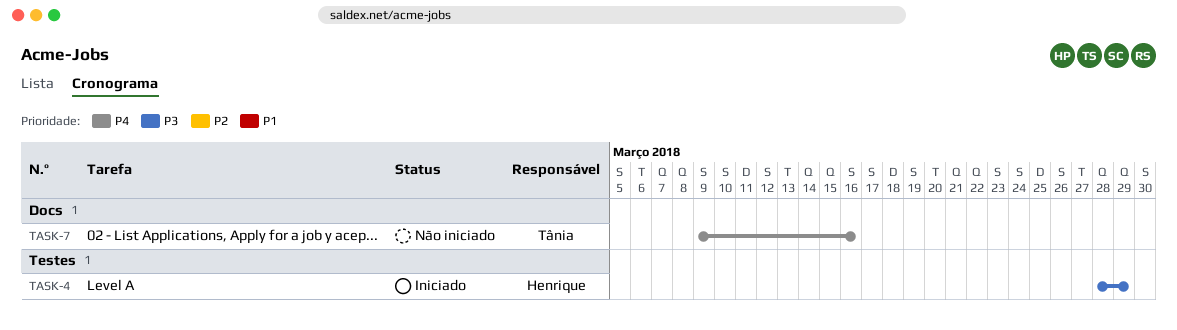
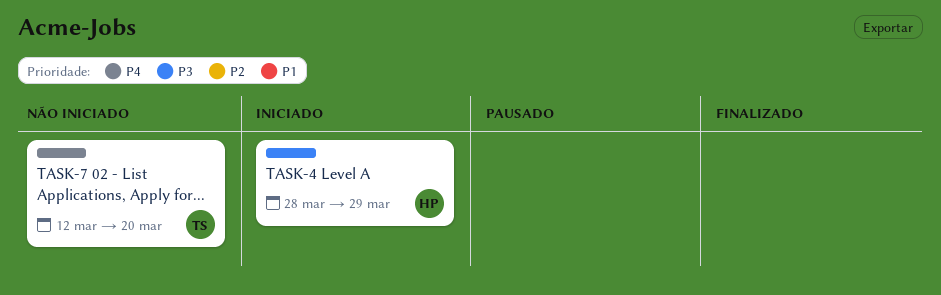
TASK-7, start: Mar 9 -> Mar 12
TASK-7, due: Mar 16 -> Mar 20

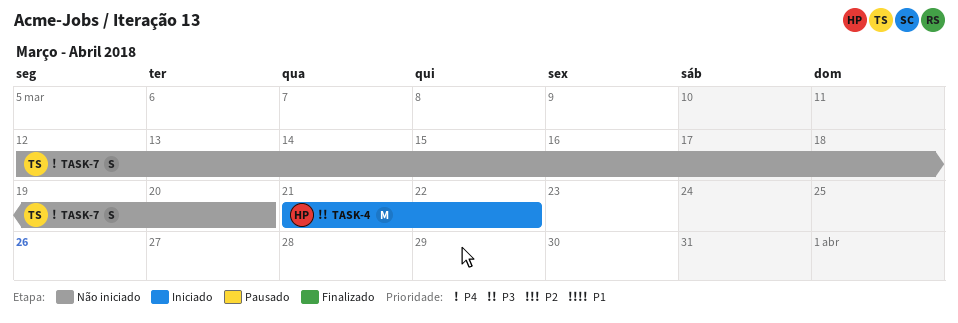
TASK-4, start: Mar 28 -> Mar 21
TASK-4, due: Mar 29 -> Mar 22

